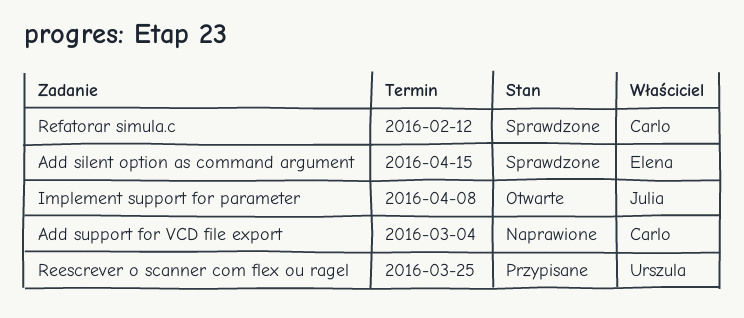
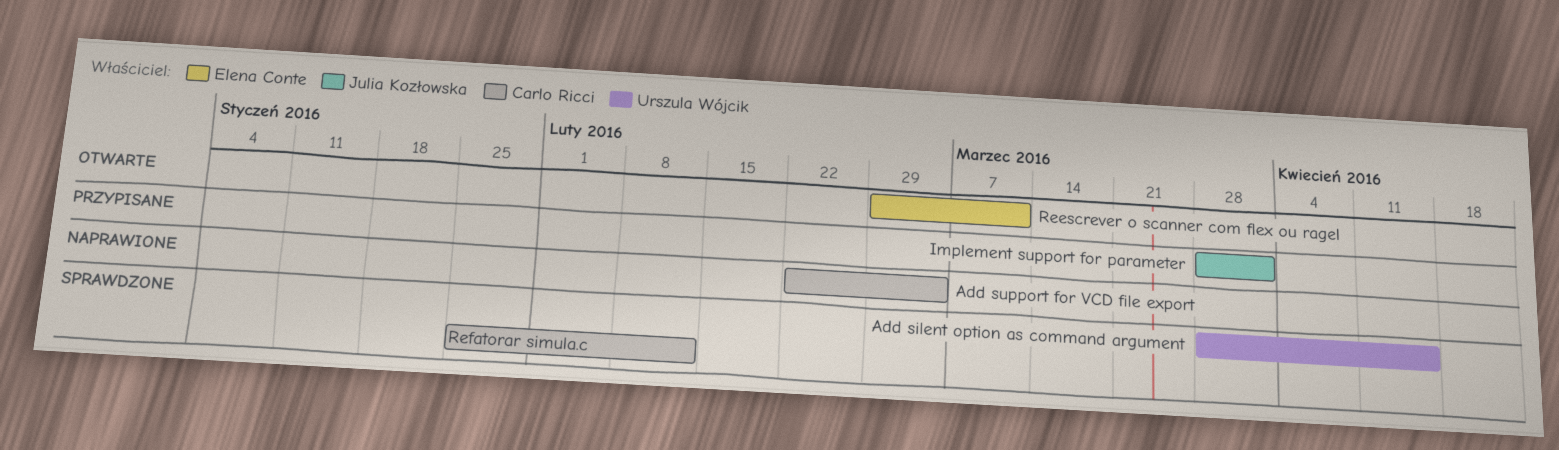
Add silent option as command argument, owner: Elena Conte -> Urszula Wójcik
Implement support for parameter, status: Otwarte -> Przypisane
Implement support for parameter, due: Apr 8 -> Apr 1
Reescrever o scanner com flex ou ragel, status: Przypisane -> Otwarte
Reescrever o scanner com flex ou ragel, owner: Urszula Wójcik -> Elena Conte
Reescrever o scanner com flex ou ragel, due: Mar 25 -> Mar 11

